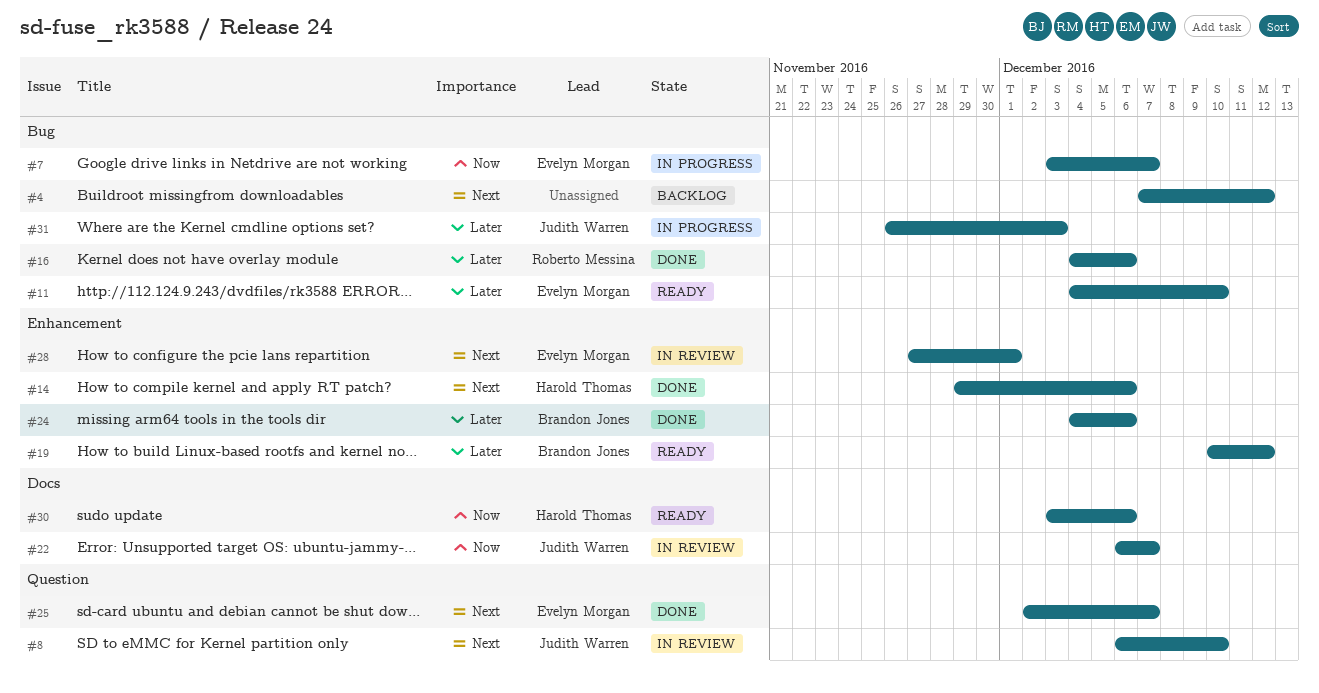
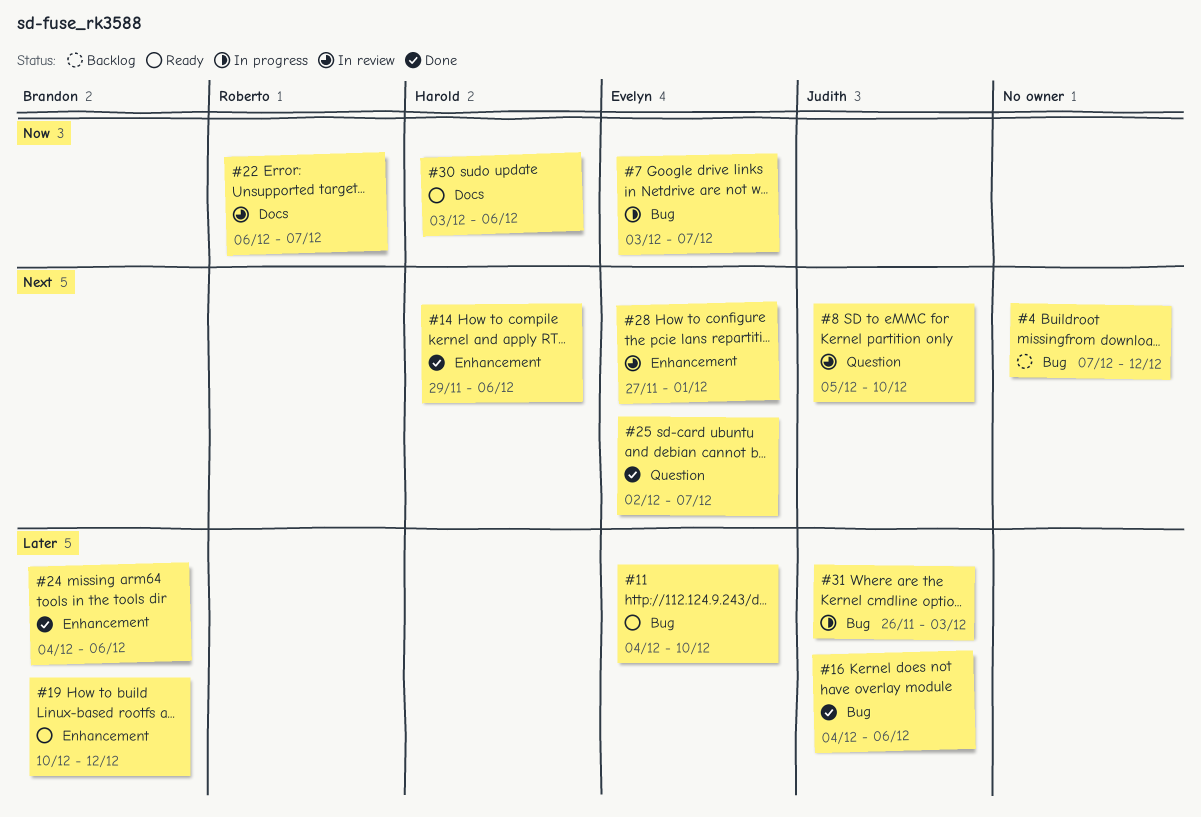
#8, start: Dec 6 -> Dec 5
#16, owner: Roberto Messina -> Judith Warren
#22, owner: Judith Warren -> Roberto Messina

